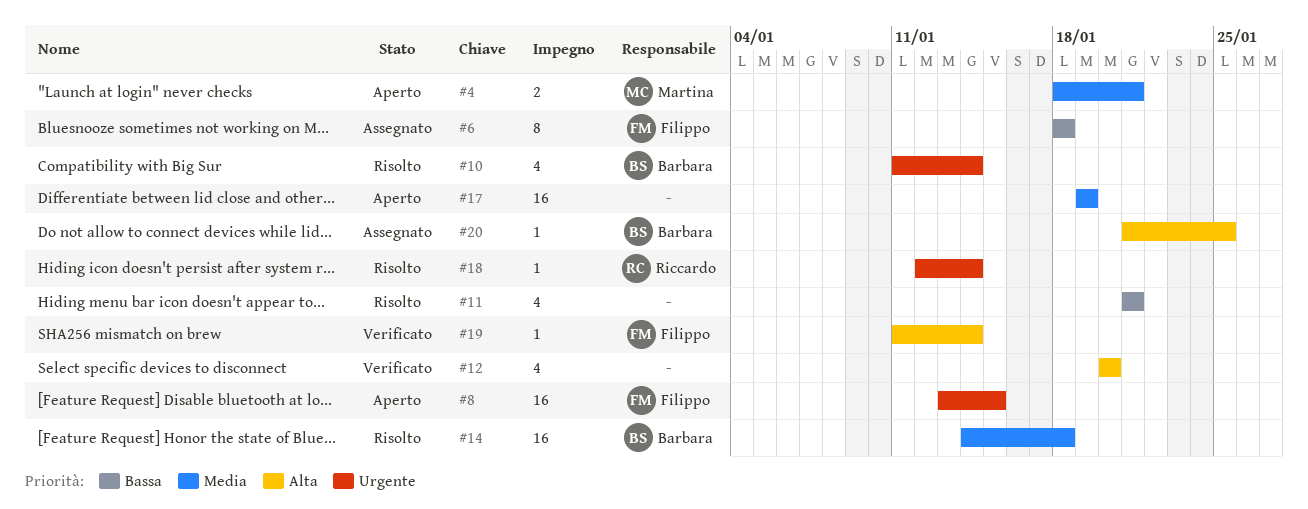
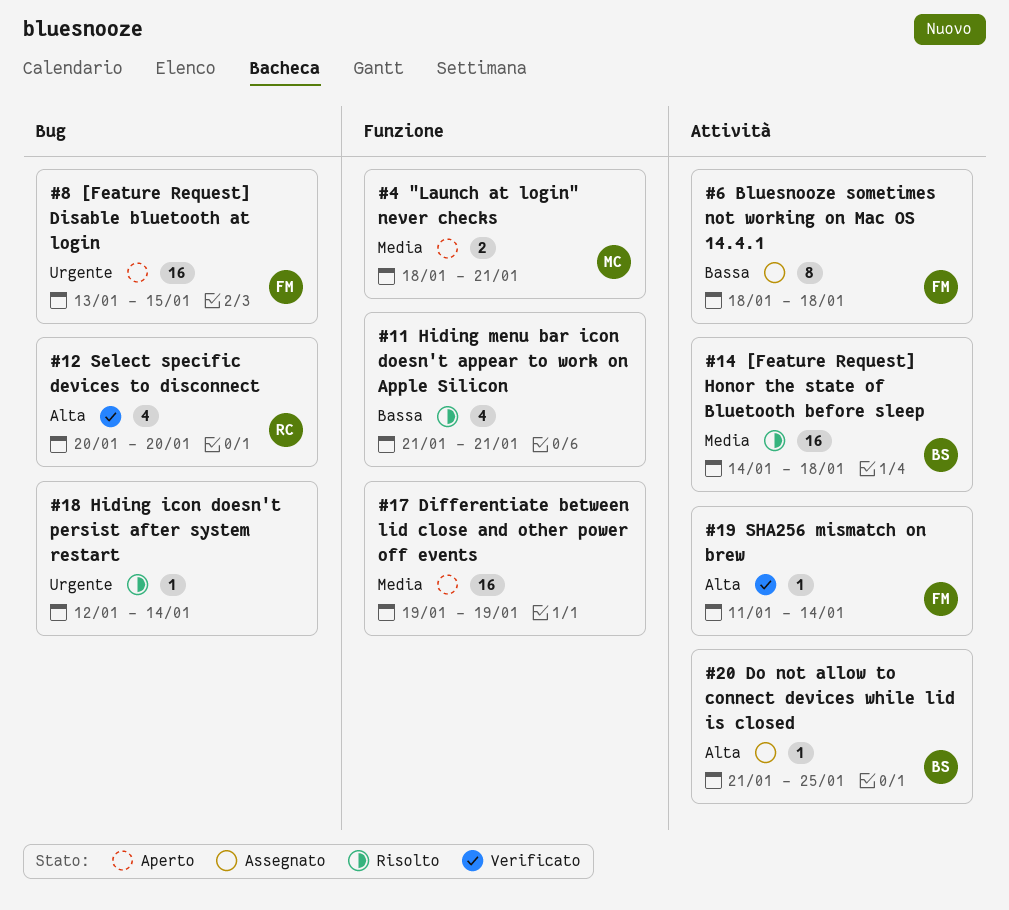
#10: present -> none
#12, owner: none -> Riccardo
#18, owner: Riccardo -> none

